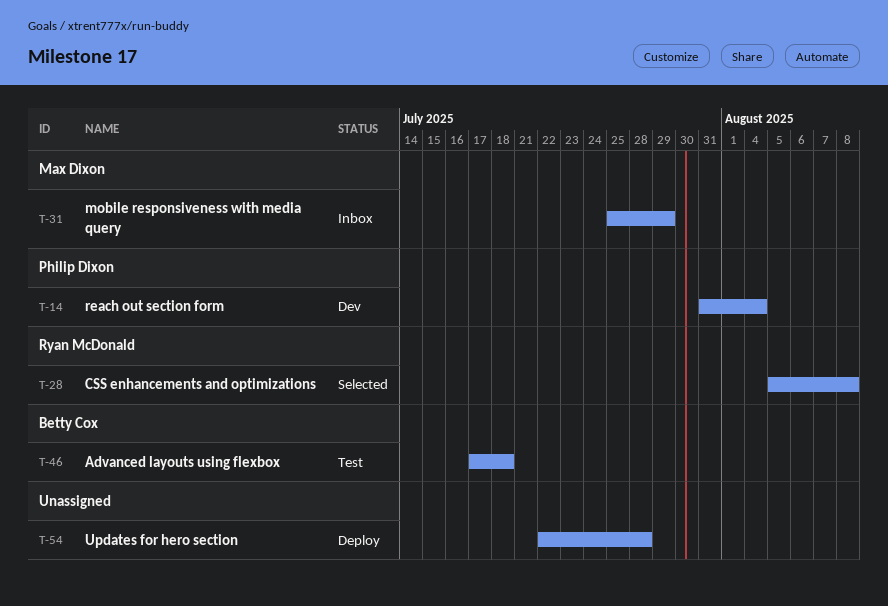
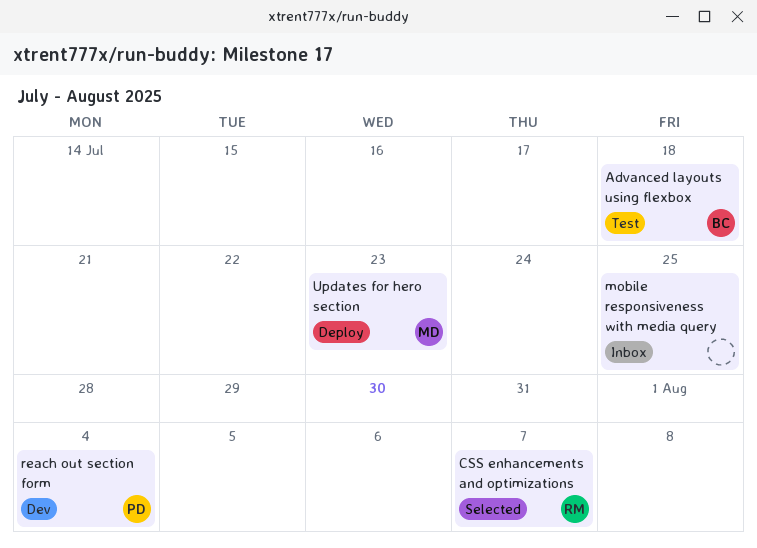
CSS enhancements and optimizations, due: Aug 8 -> Aug 7
mobile responsiveness with media query, owner: Max Dixon -> none
mobile responsiveness with media query, due: Jul 29 -> Jul 25
Updates for hero section, owner: none -> Max Dixon
Updates for hero section, due: Jul 28 -> Jul 23

